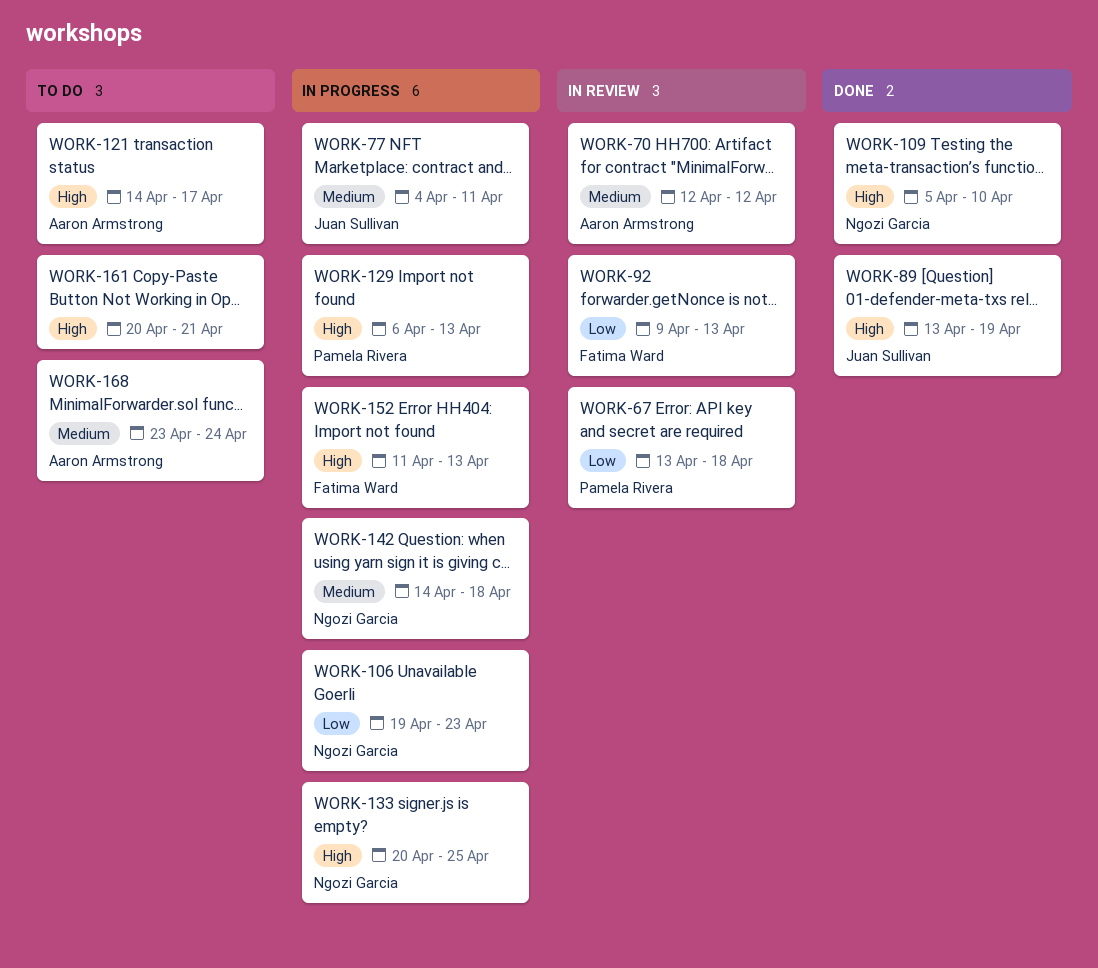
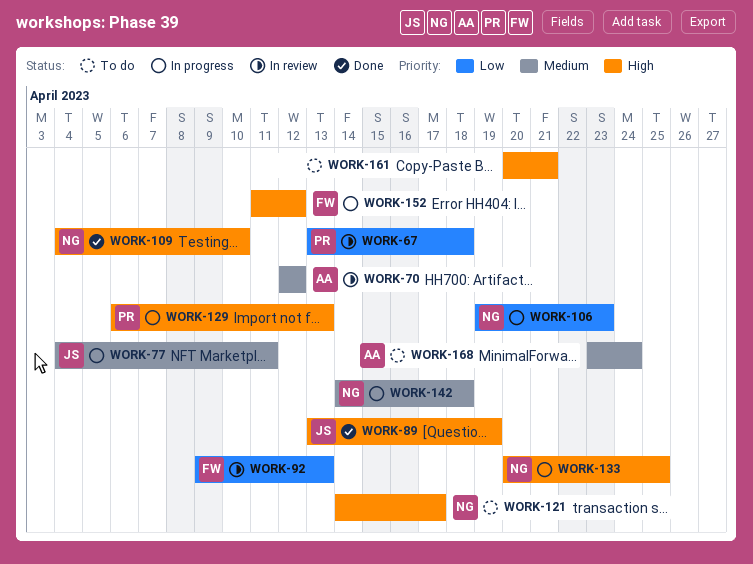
WORK-109, start: Apr 5 -> Apr 4
WORK-121, owner: Aaron Armstrong -> Ngozi Garcia
WORK-152, due: Apr 13 -> Apr 12

